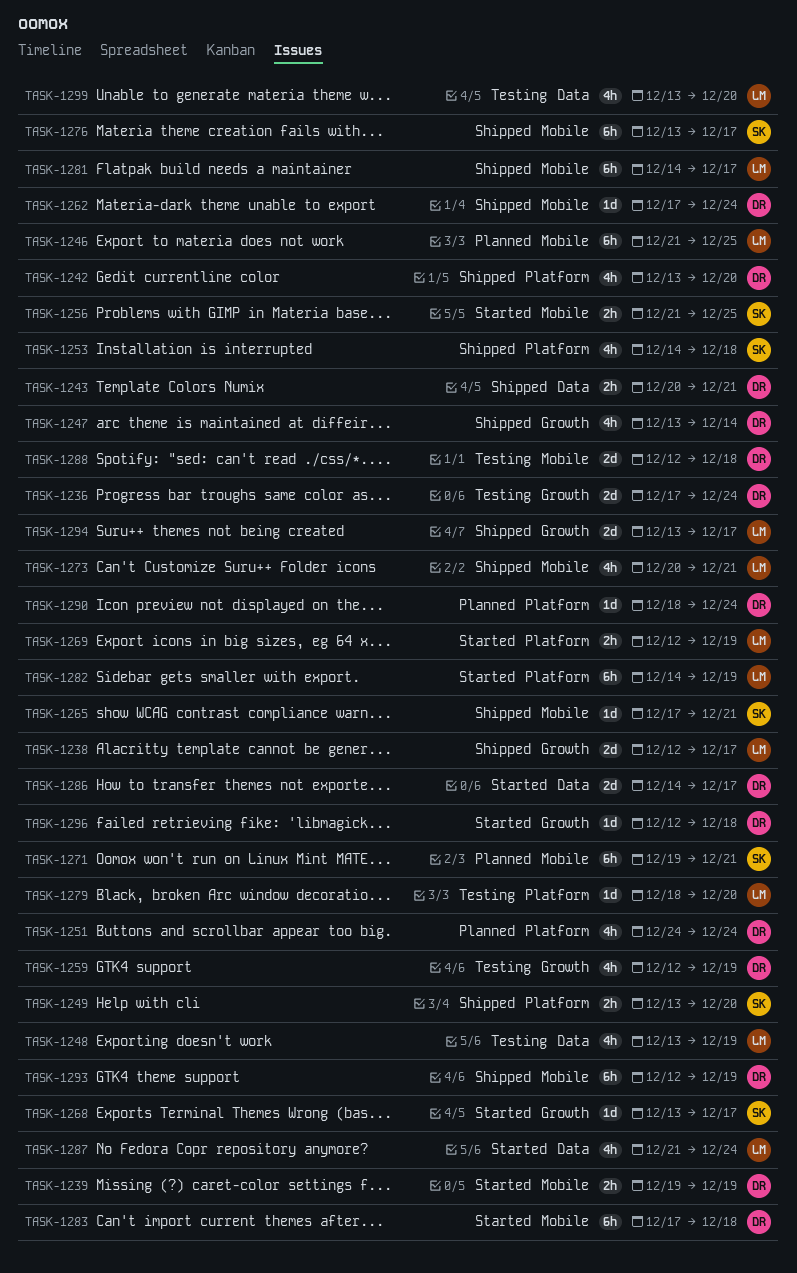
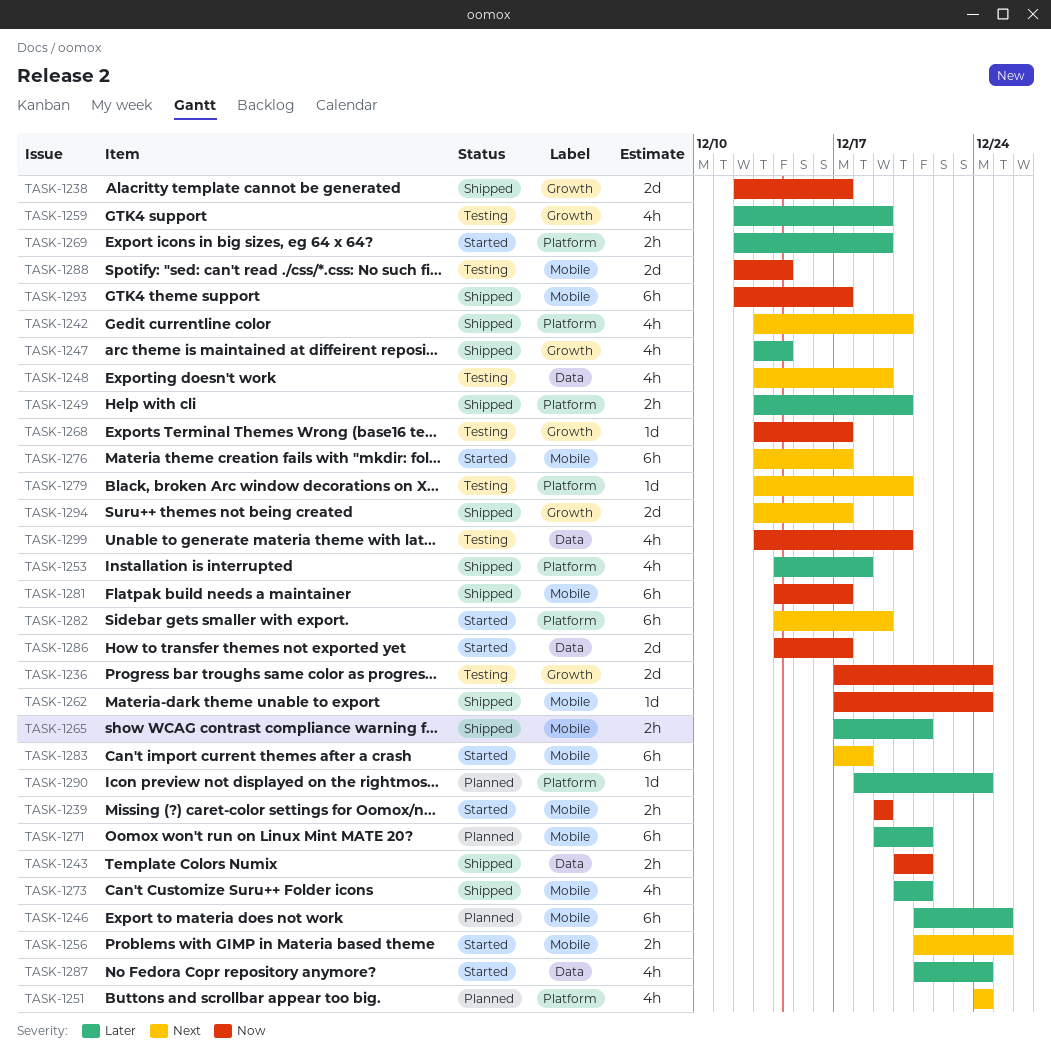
TASK-1265, estimate: 1d -> 2h
TASK-1268, status: Started -> Testing
TASK-1276, status: Shipped -> Started
TASK-1279, start: Dec 18 -> Dec 13
TASK-1288, due: Dec 18 -> Dec 14
TASK-1293, due: Dec 19 -> Dec 17
TASK-1296: present -> none

